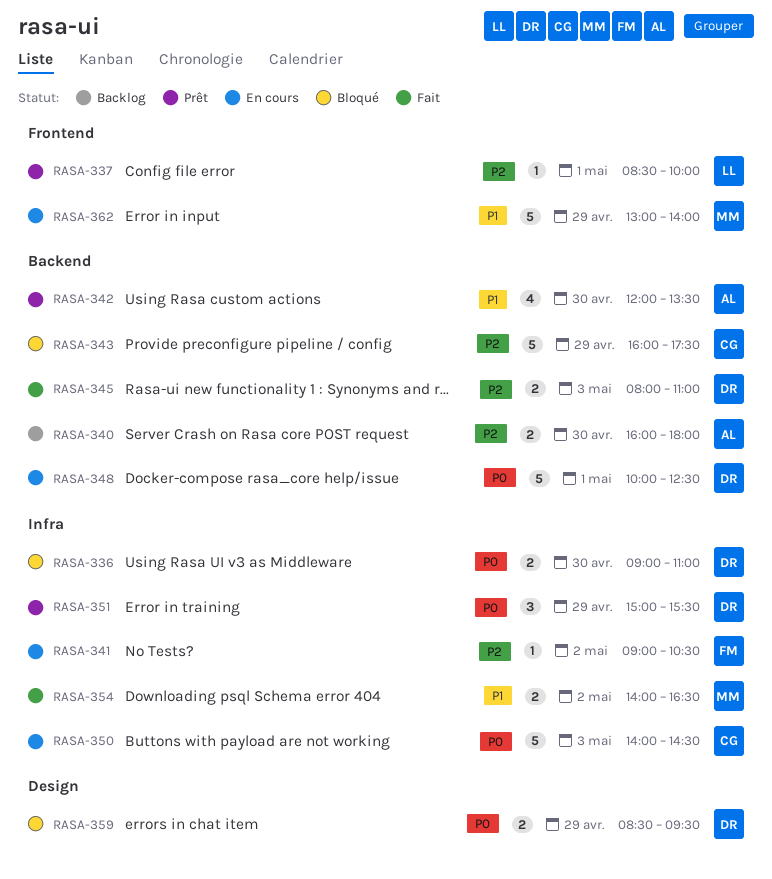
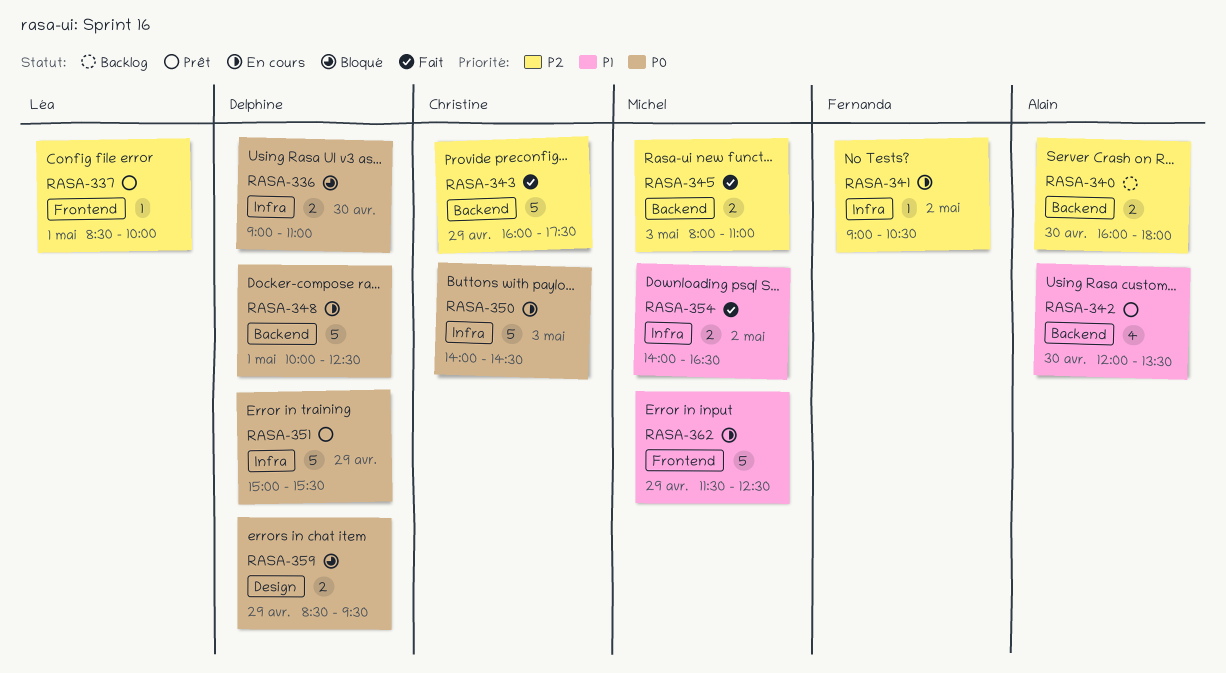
RASA-343, status: Bloqué -> Fait
RASA-345, owner: Delphine -> Michel
RASA-351, estimate: 3 -> 5
RASA-362, begins: 13:00 -> 11:30
RASA-362, ends: 14:00 -> 12:30

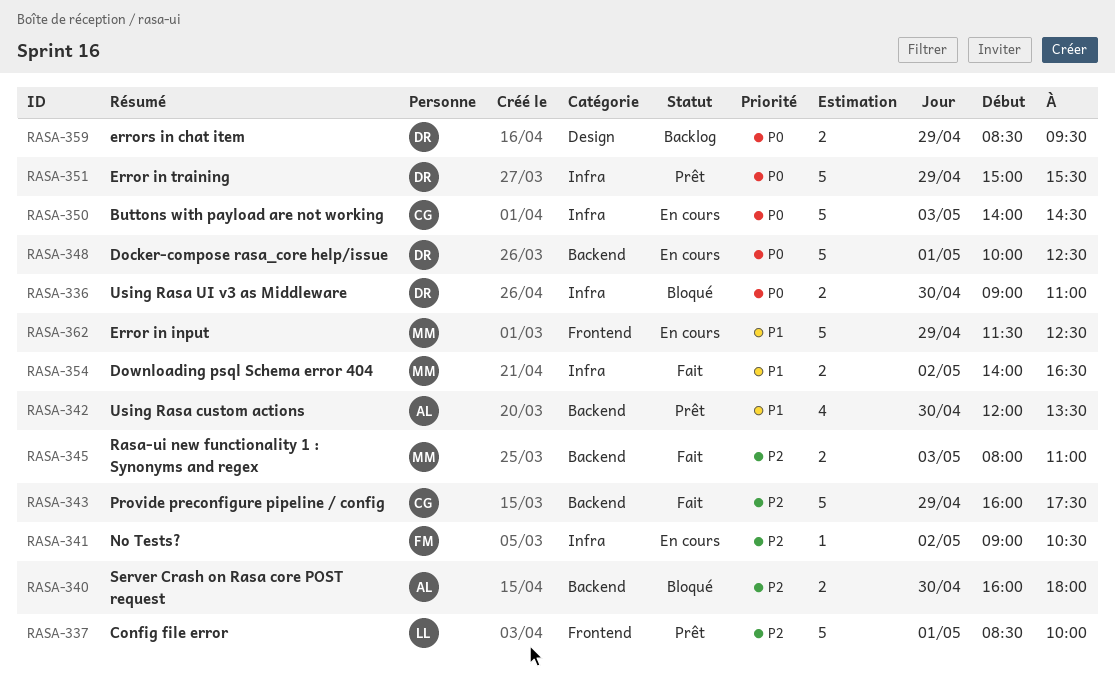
RASA-337, estimate: 1 -> 5
RASA-340, status: Backlog -> Bloqué
RASA-359, status: Bloqué -> Backlog

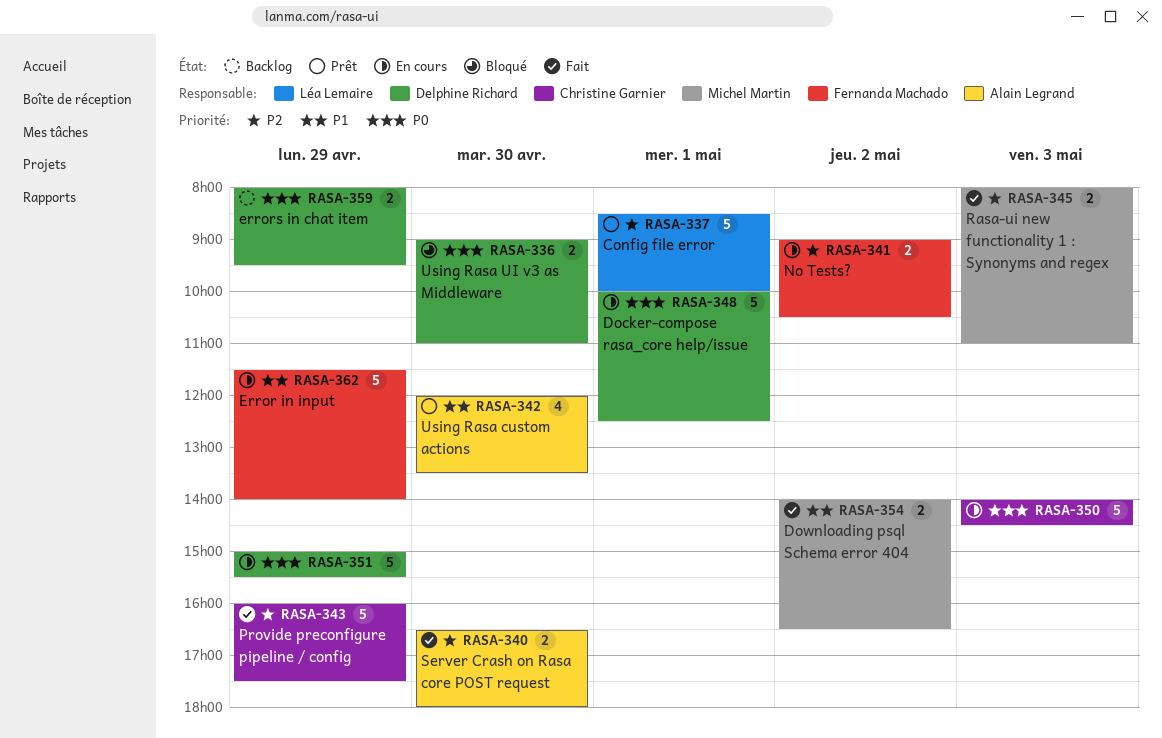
RASA-340, status: Bloqué -> Fait
RASA-340, begins: 16:00 -> 16:30
RASA-341, estimate: 1 -> 2
RASA-351, status: Prêt -> En cours
RASA-359, begins: 08:30 -> 08:00
RASA-362, owner: Michel Martin -> Fernanda Machado
RASA-362, ends: 12:30 -> 14:00

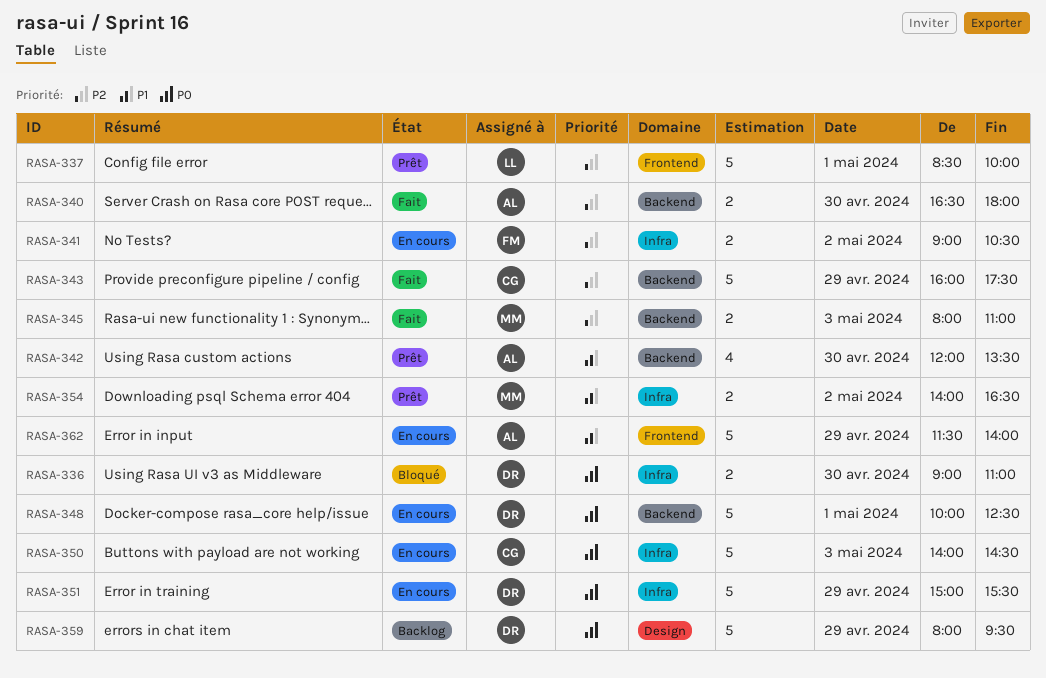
RASA-354, status: Fait -> Prêt
RASA-359, estimate: 2 -> 5
RASA-362, owner: Fernanda Machado -> Alain Legrand

